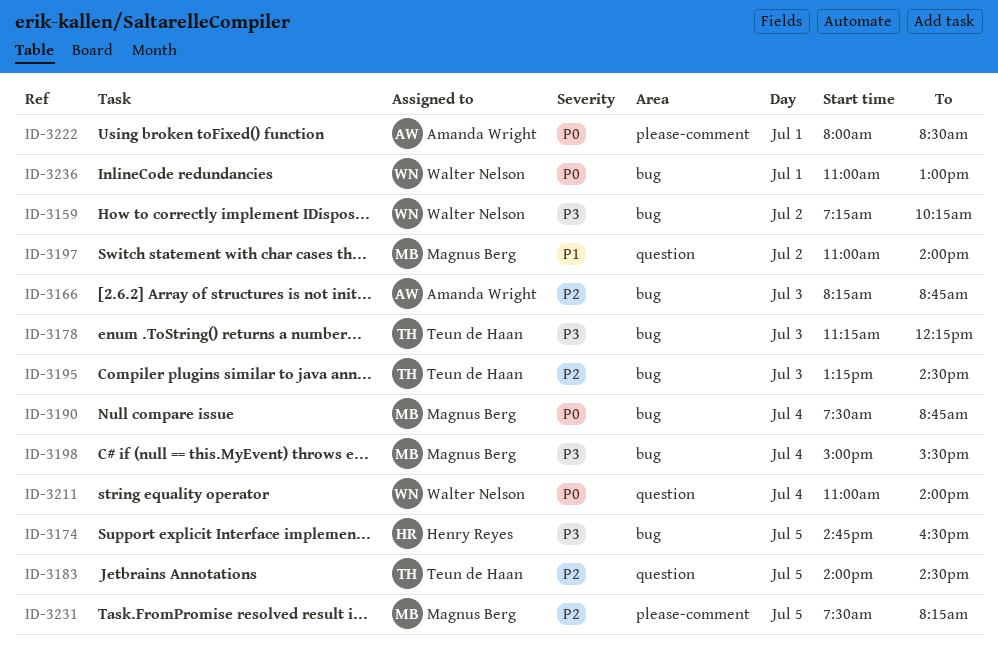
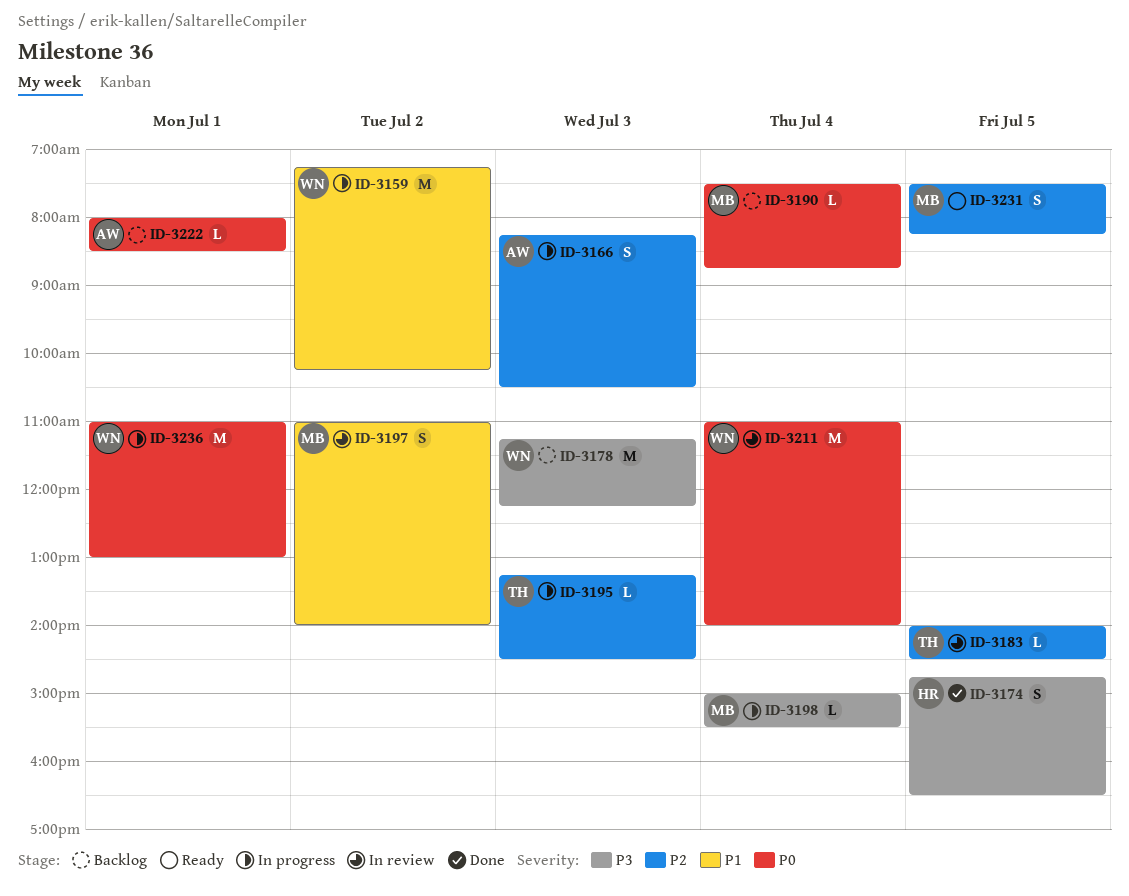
ID-3159, priority: P3 -> P1
ID-3166, ends: 08:45 -> 10:30
ID-3178, owner: Teun de Haan -> Walter Nelson

